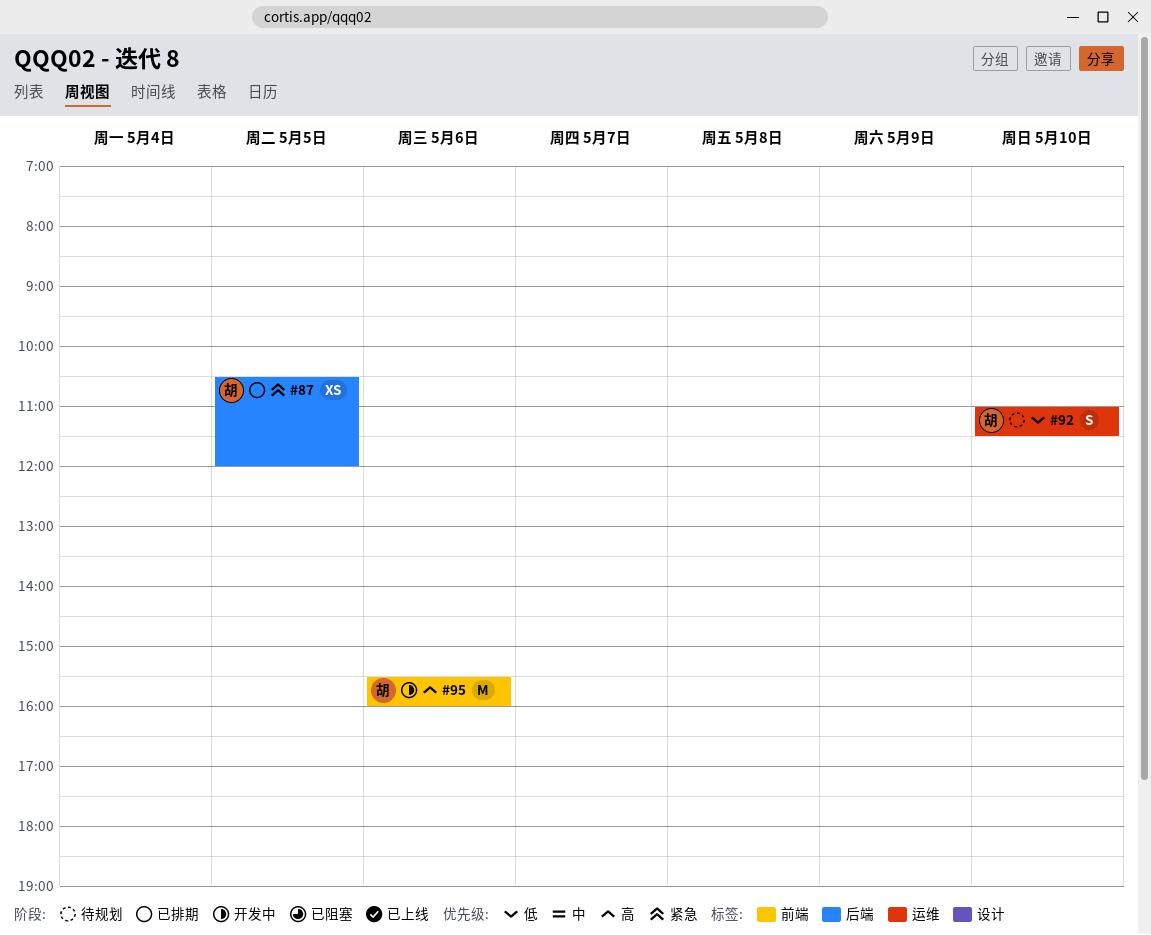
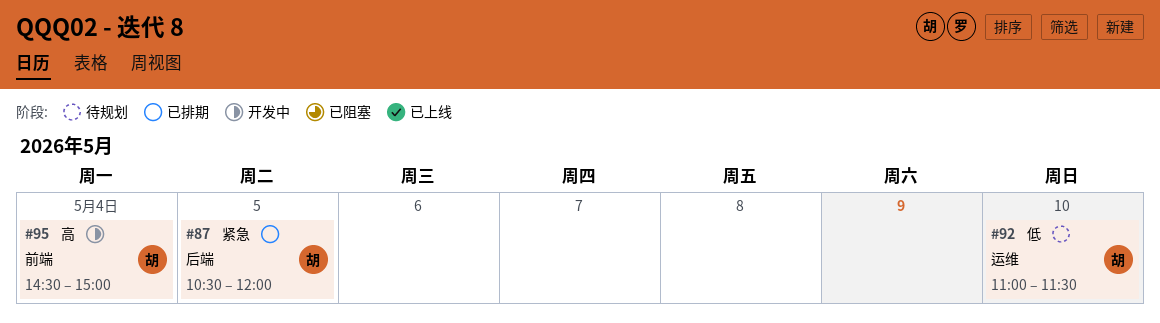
#95, day: May 6 -> May 4
#95, begins: 15:30 -> 14:30
#95, ends: 16:00 -> 15:00

